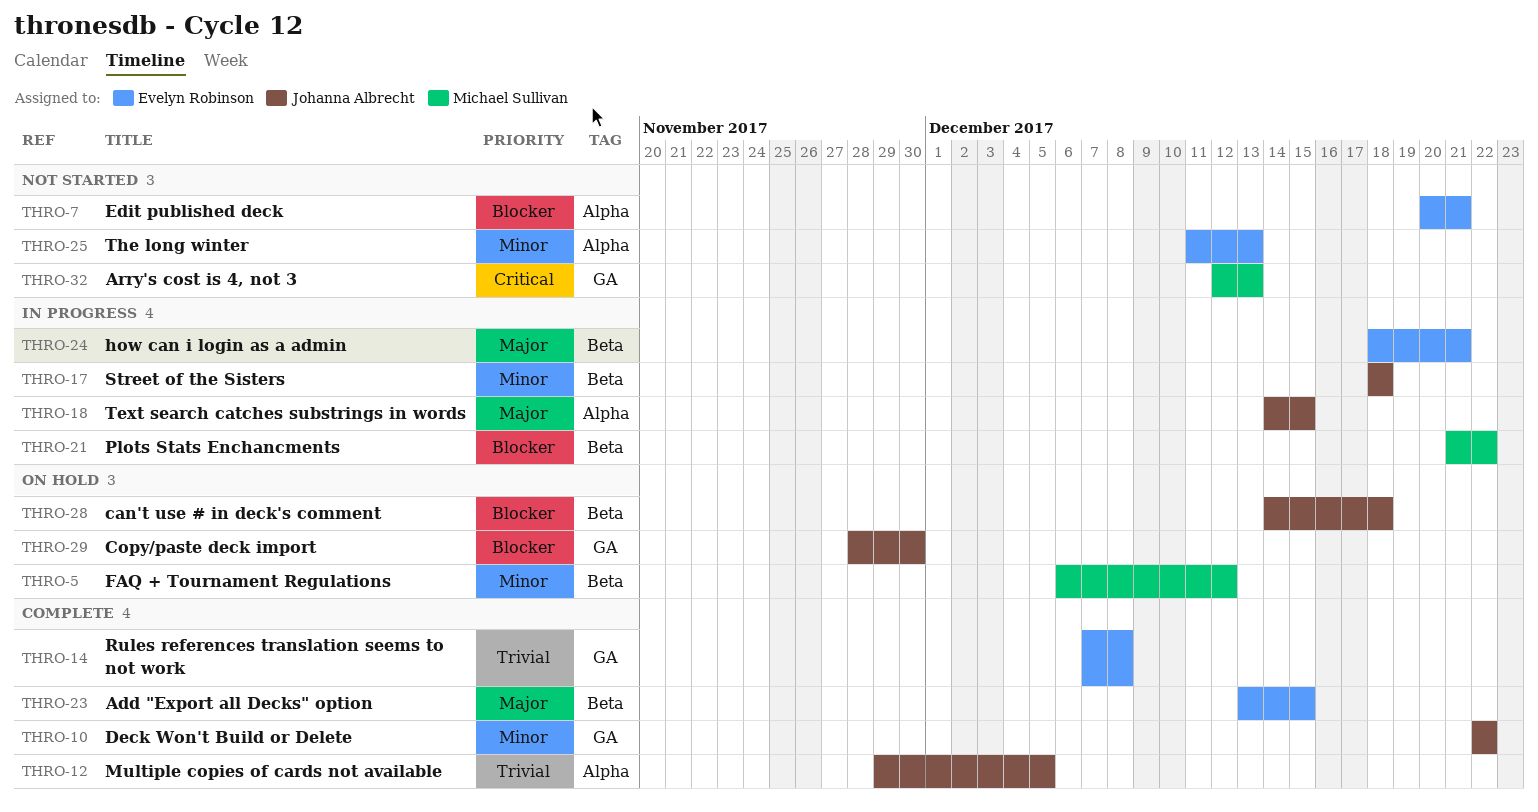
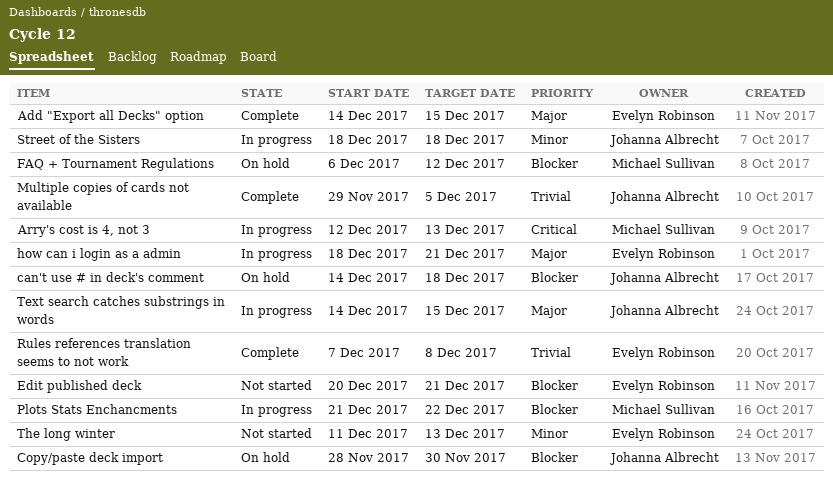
Add "Export all Decks" option, start: Dec 13 -> Dec 14
Arry's cost is 4, not 3, status: Not started -> In progress
Deck Won't Build or Delete: present -> none
FAQ + Tournament Regulations, priority: Minor -> Blocker

